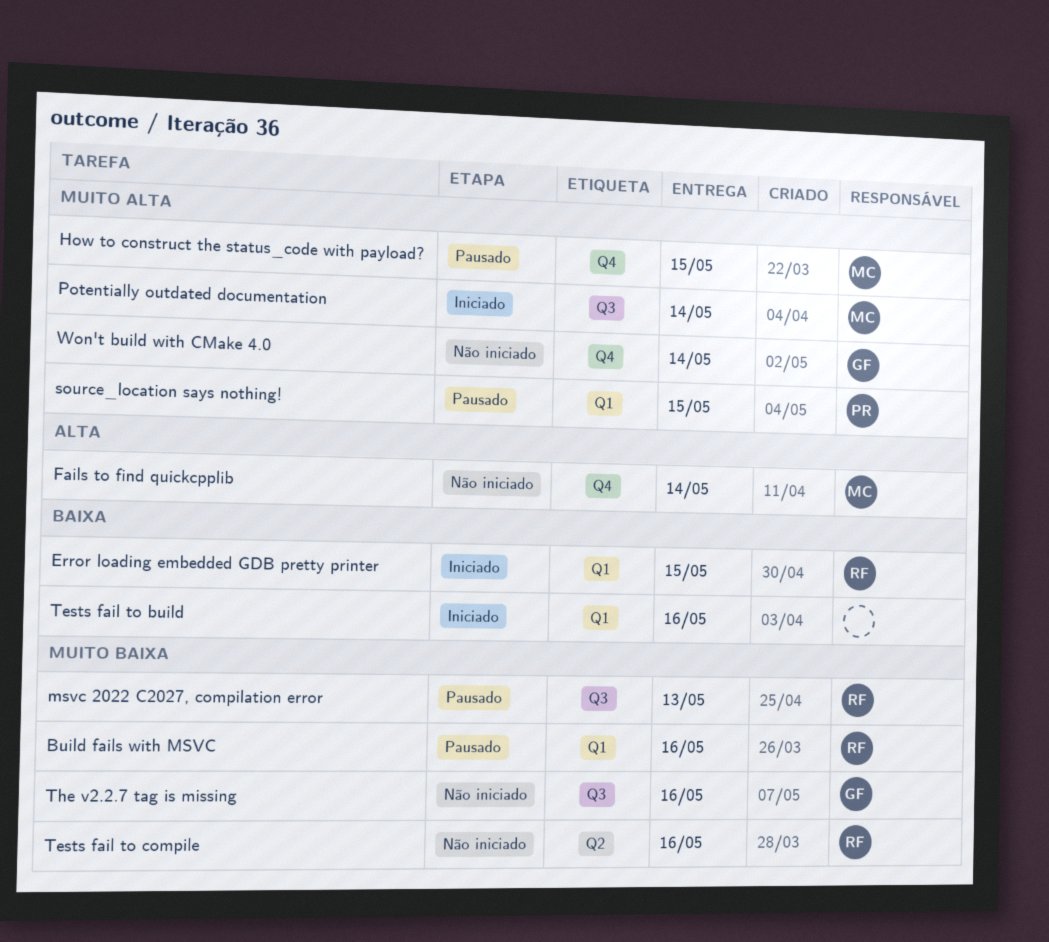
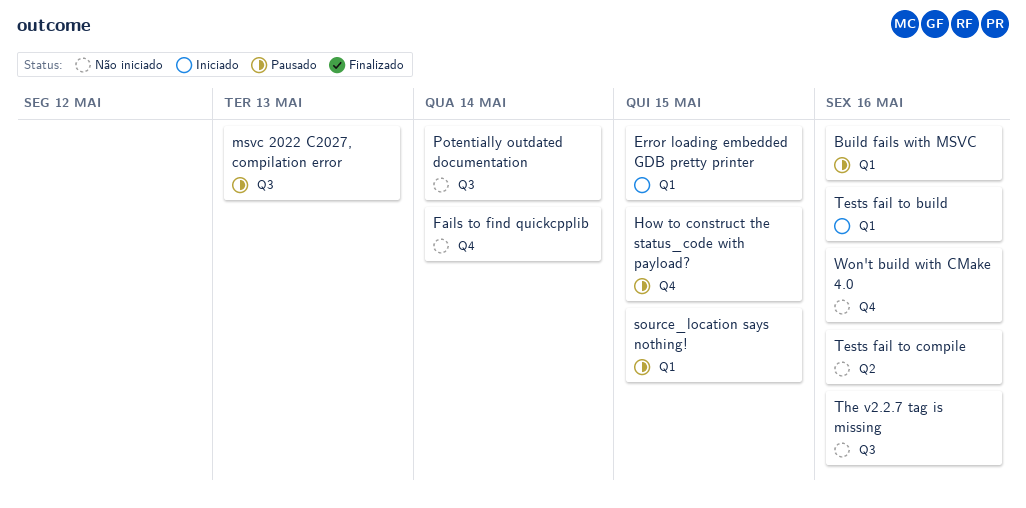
Potentially outdated documentation, status: Iniciado -> Não iniciado
Won't build with CMake 4.0, due: May 14 -> May 16

